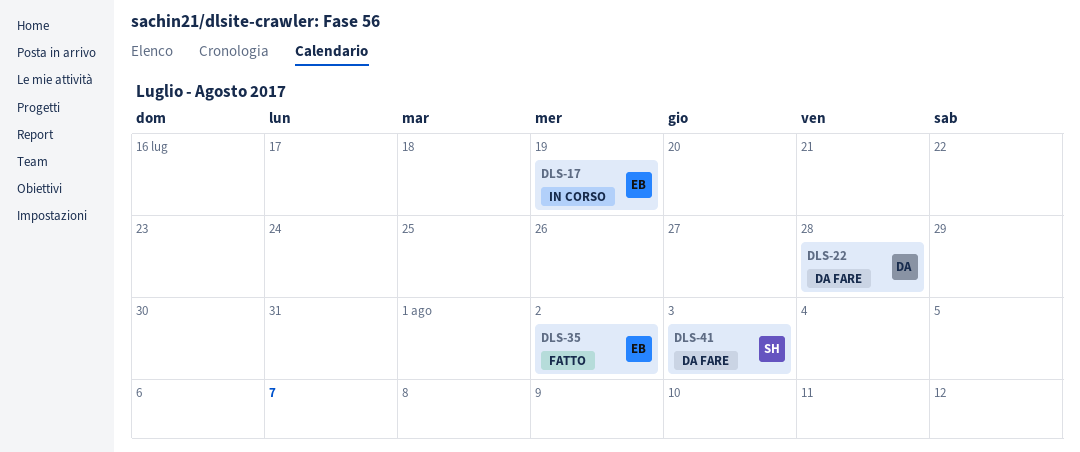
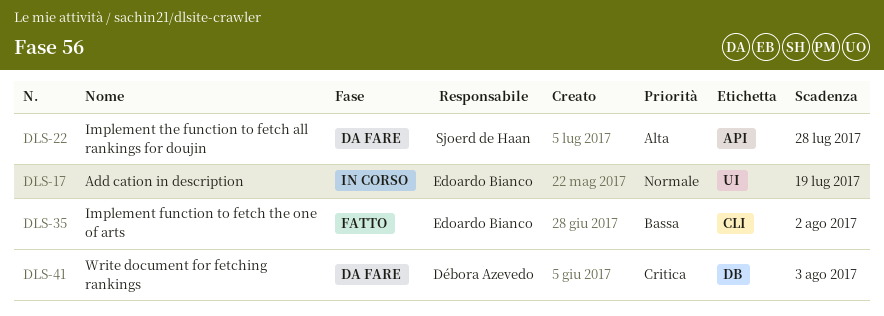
DLS-22, owner: Débora Azevedo -> Sjoerd de Haan
DLS-41, owner: Sjoerd de Haan -> Débora Azevedo

